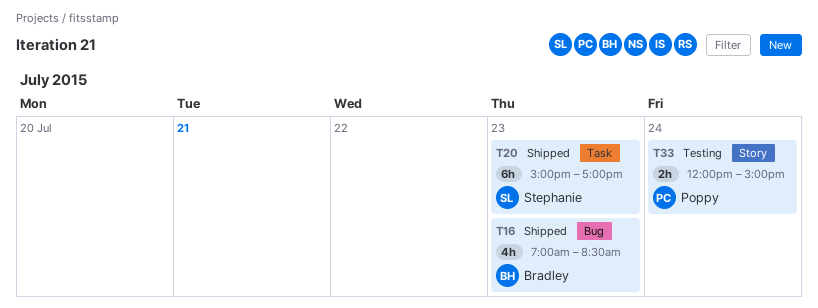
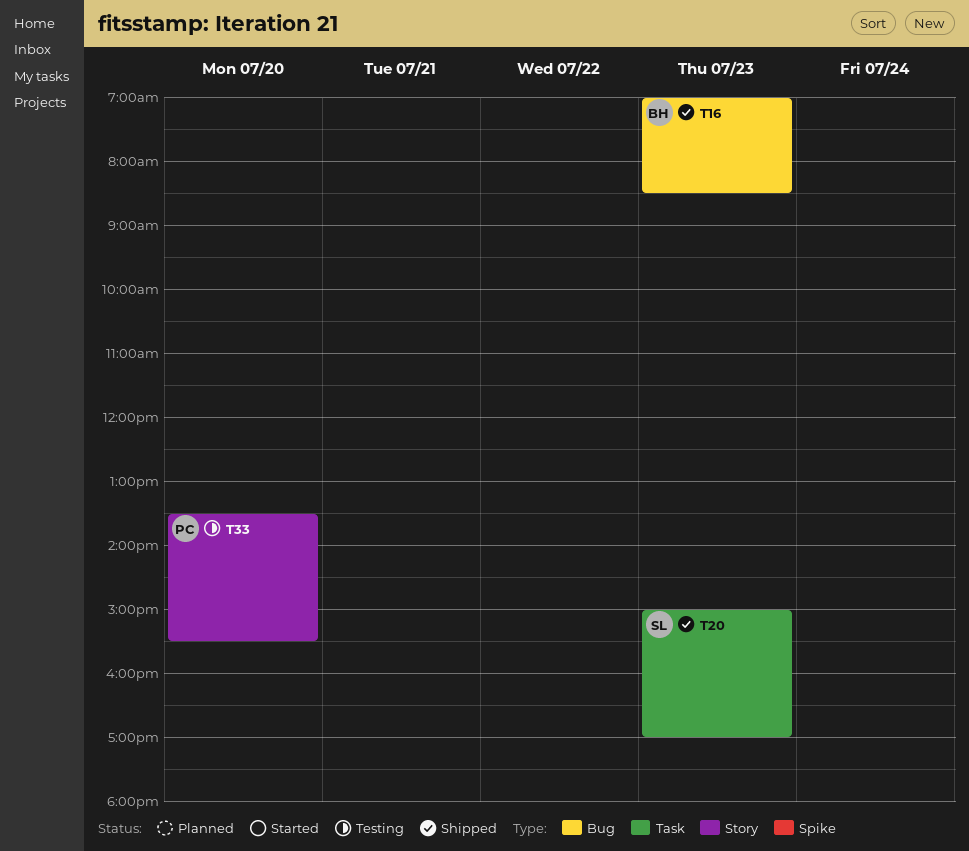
T33, day: Jul 24 -> Jul 20
T33, begins: 12:00 -> 13:30
T33, ends: 15:00 -> 15:30

